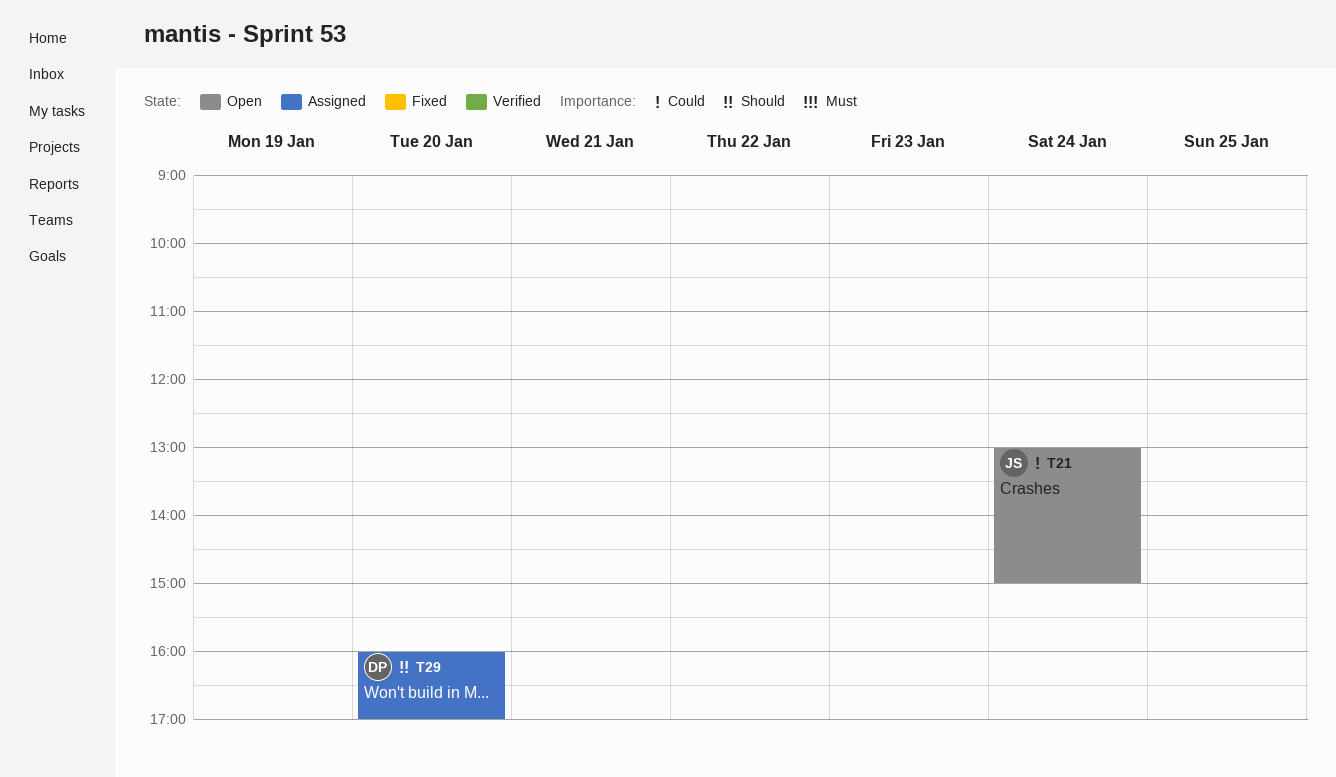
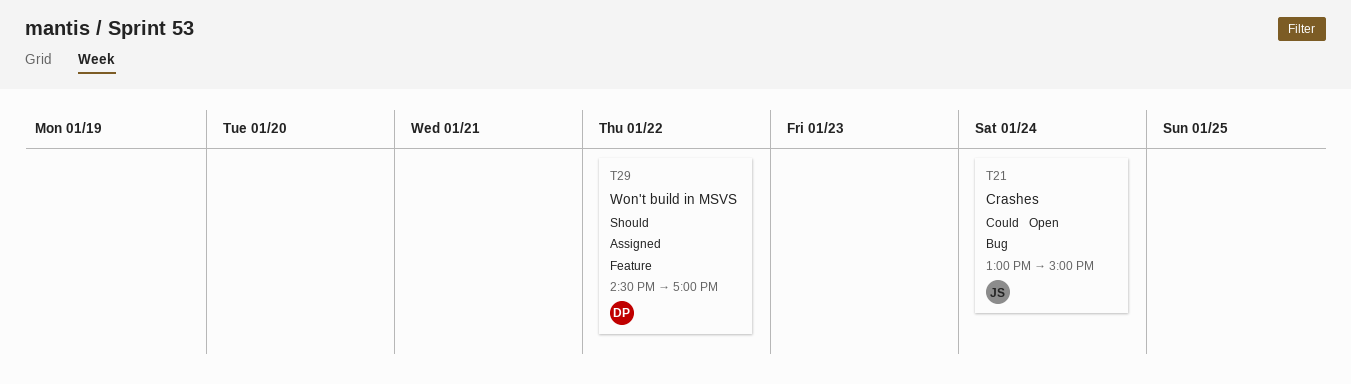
T29, day: Jan 20 -> Jan 22
T29, begins: 16:00 -> 14:30

